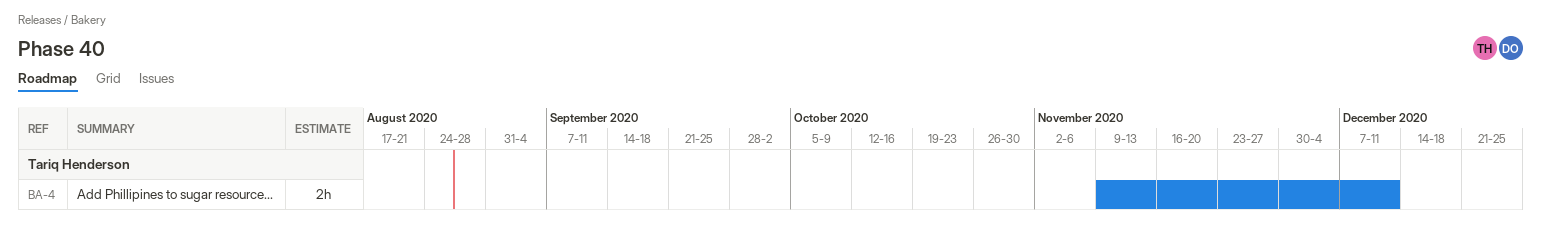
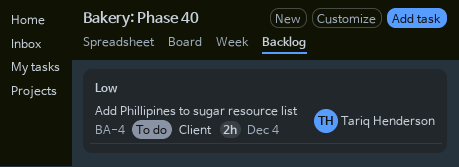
BA-4, due: Dec 11 -> Dec 4

